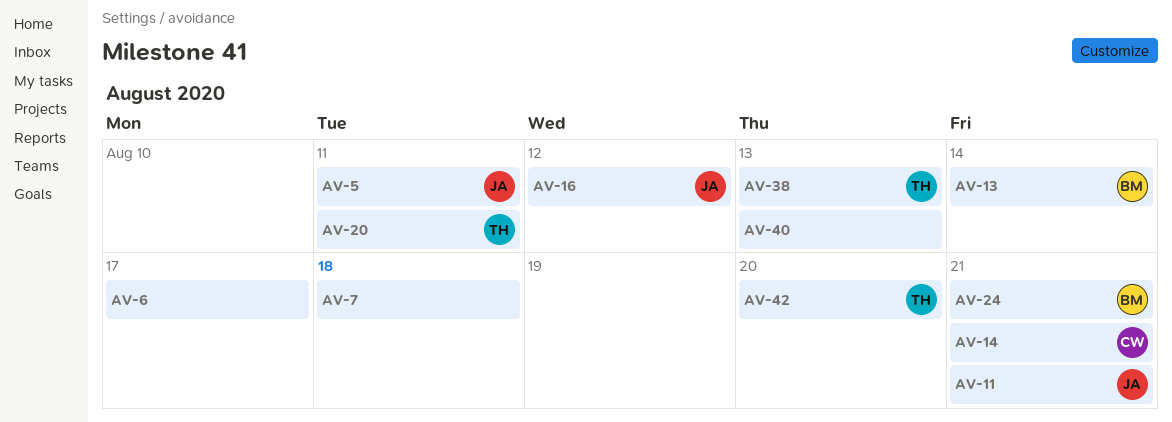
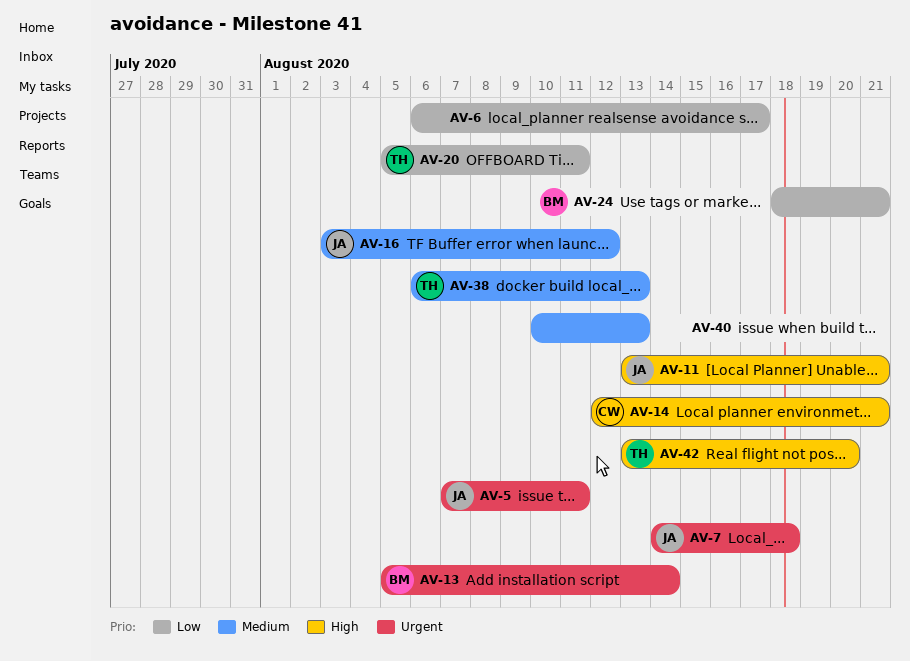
AV-7, owner: none -> JA

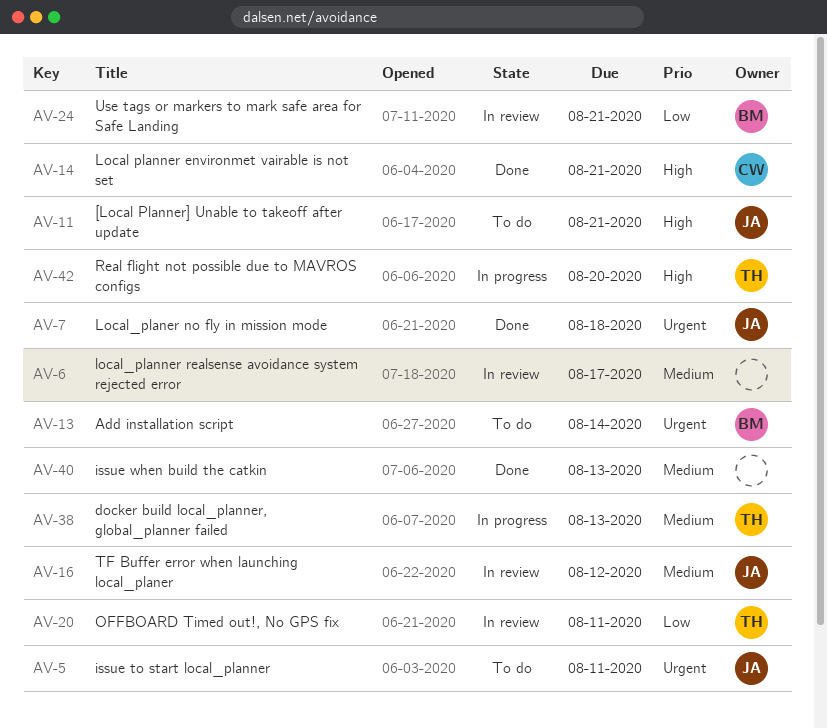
AV-6, priority: Low -> Medium

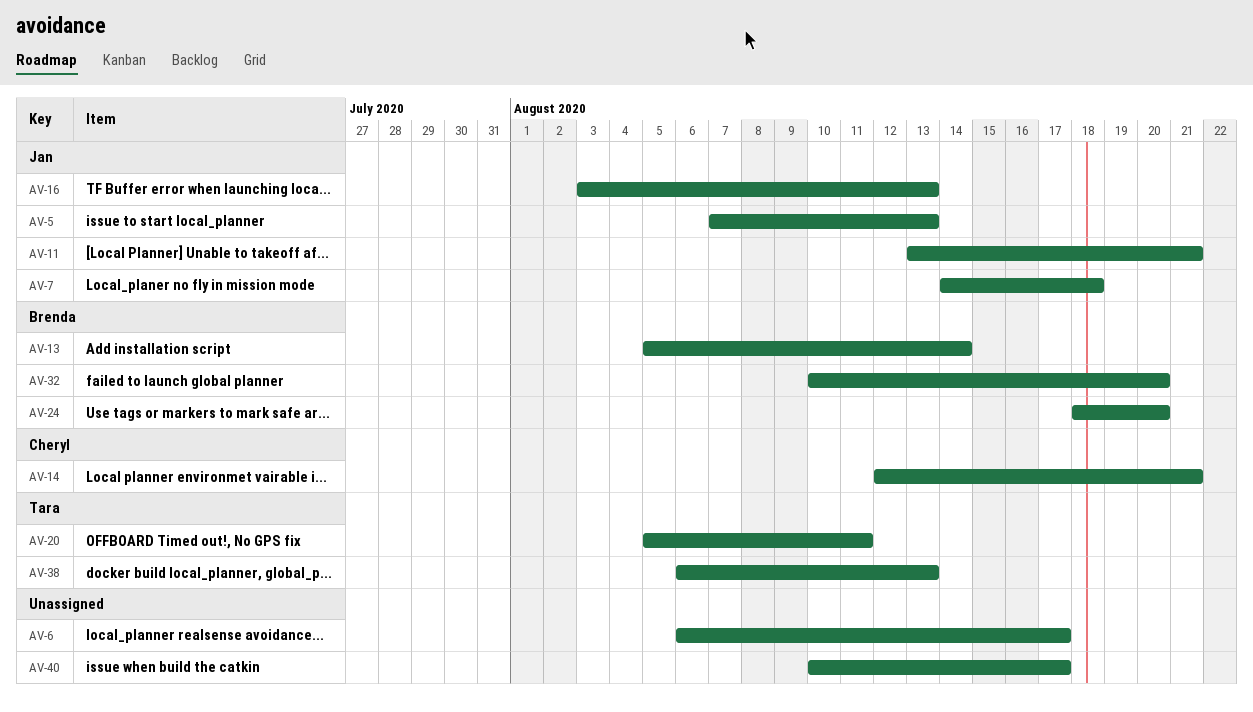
AV-5, due: Aug 11 -> Aug 13
AV-16, due: Aug 12 -> Aug 13
AV-24, due: Aug 21 -> Aug 20
AV-32: none -> present
AV-40, due: Aug 13 -> Aug 17
AV-42: present -> none

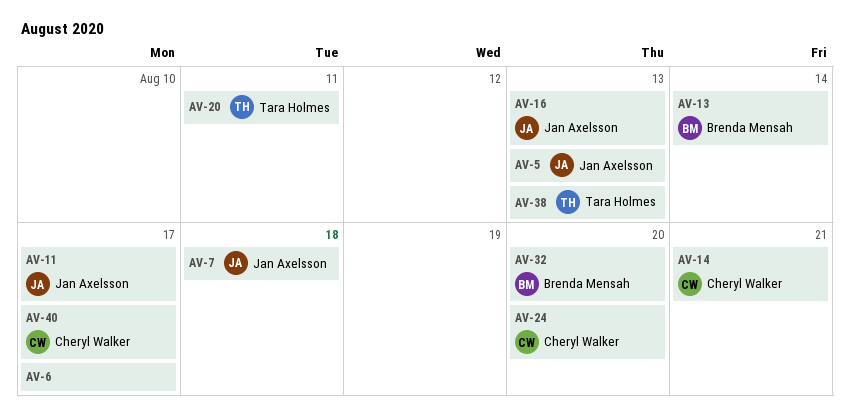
AV-11, due: Aug 21 -> Aug 17
AV-24, owner: Brenda Mensah -> Cheryl Walker
AV-40, owner: none -> Cheryl Walker

